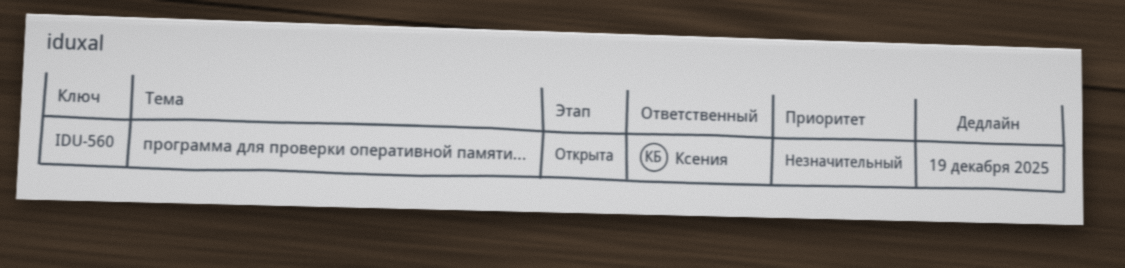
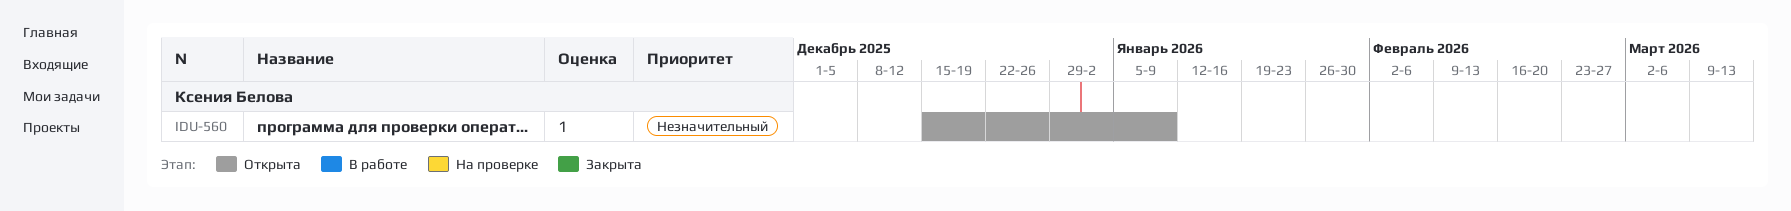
IDU-560, due: Dec 19 -> Jan 9

